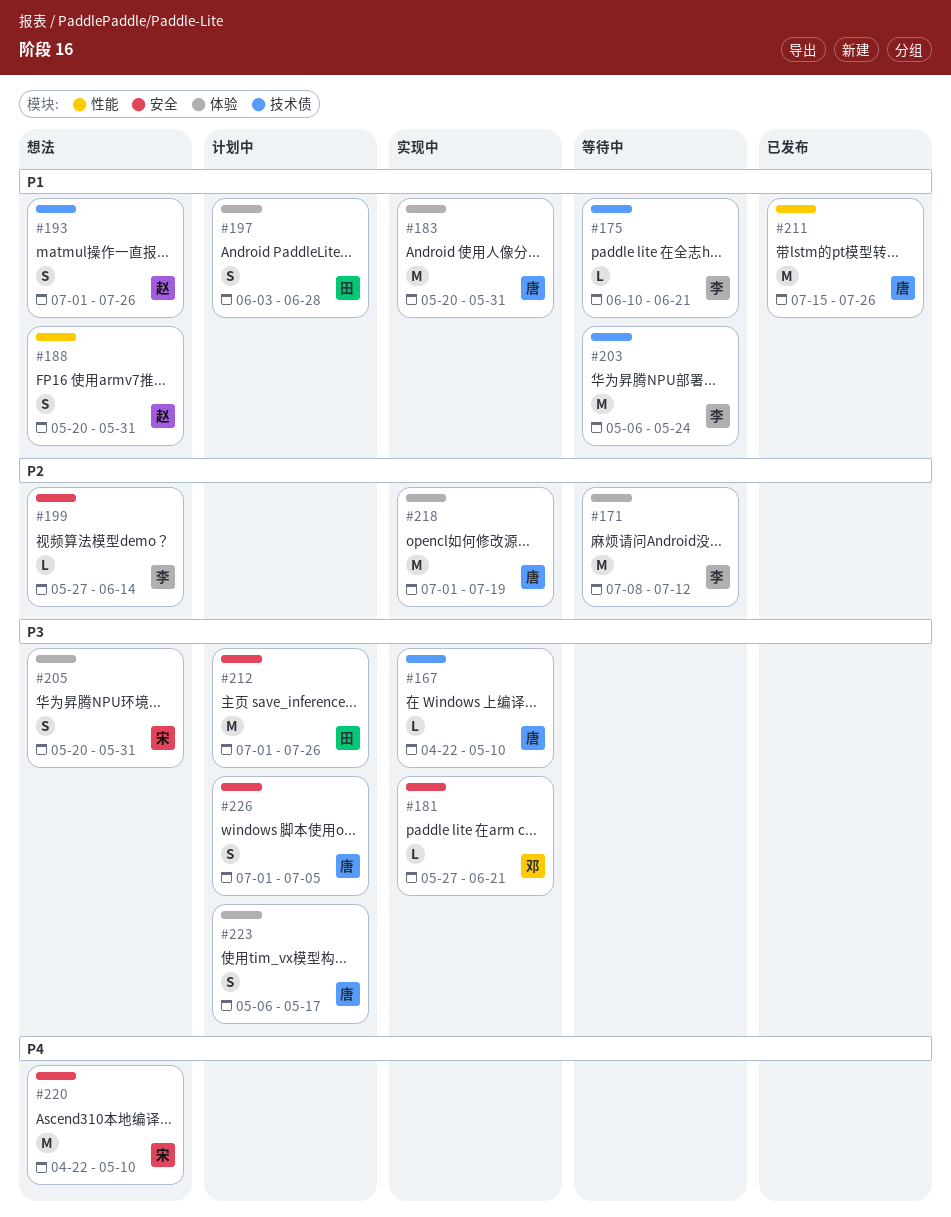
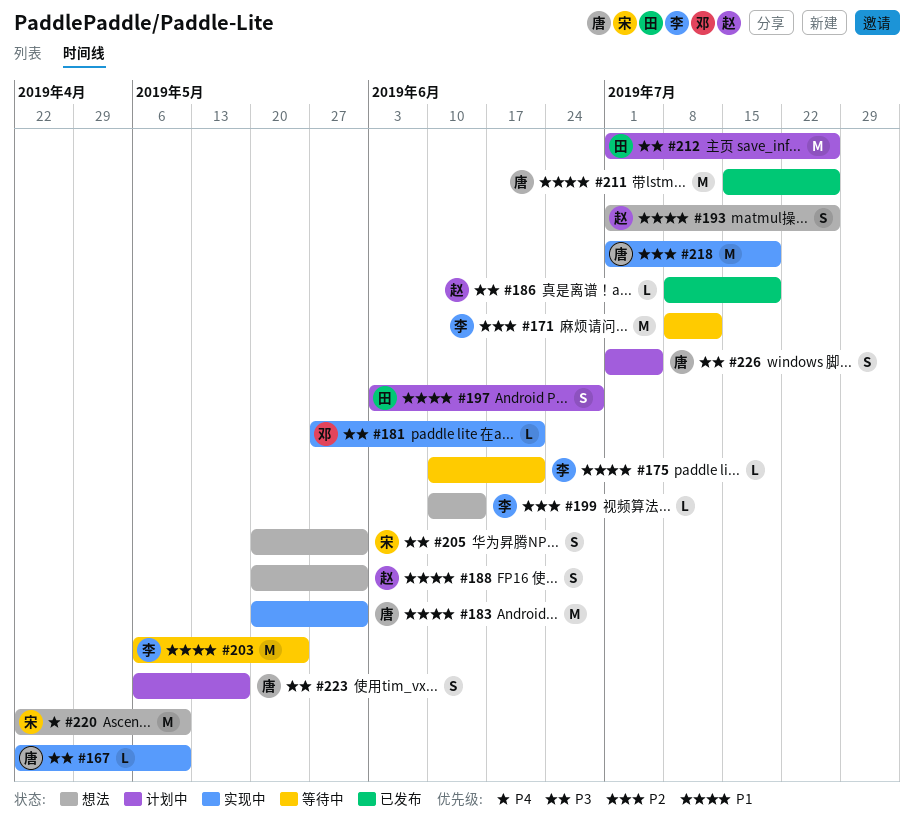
#186: none -> present
#199, start: May 27 -> Jun 10

